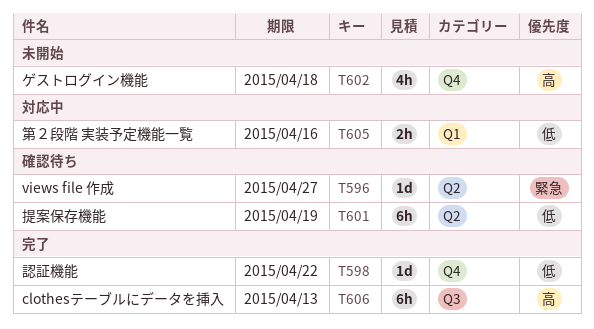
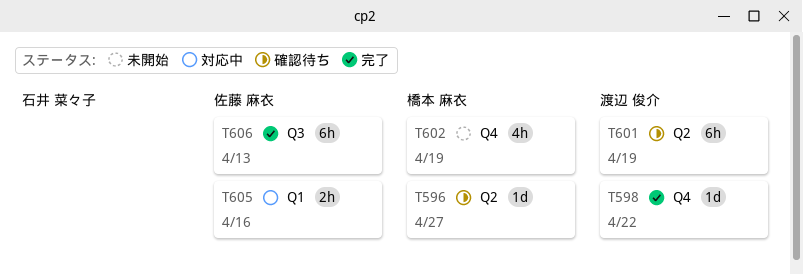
T602, due: Apr 18 -> Apr 19

